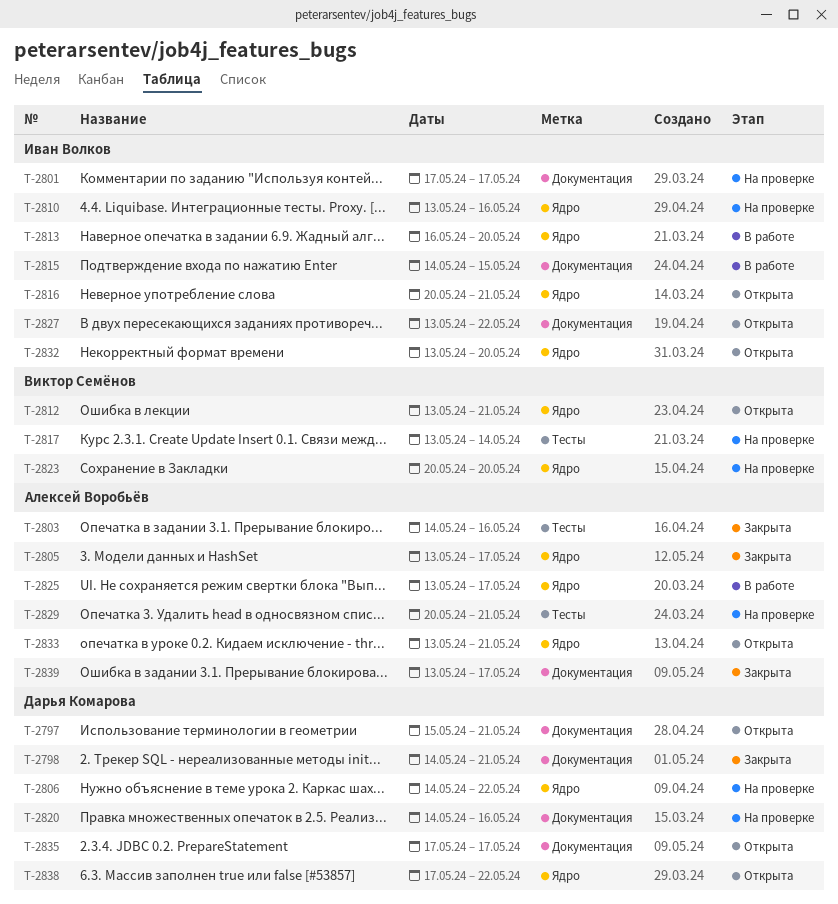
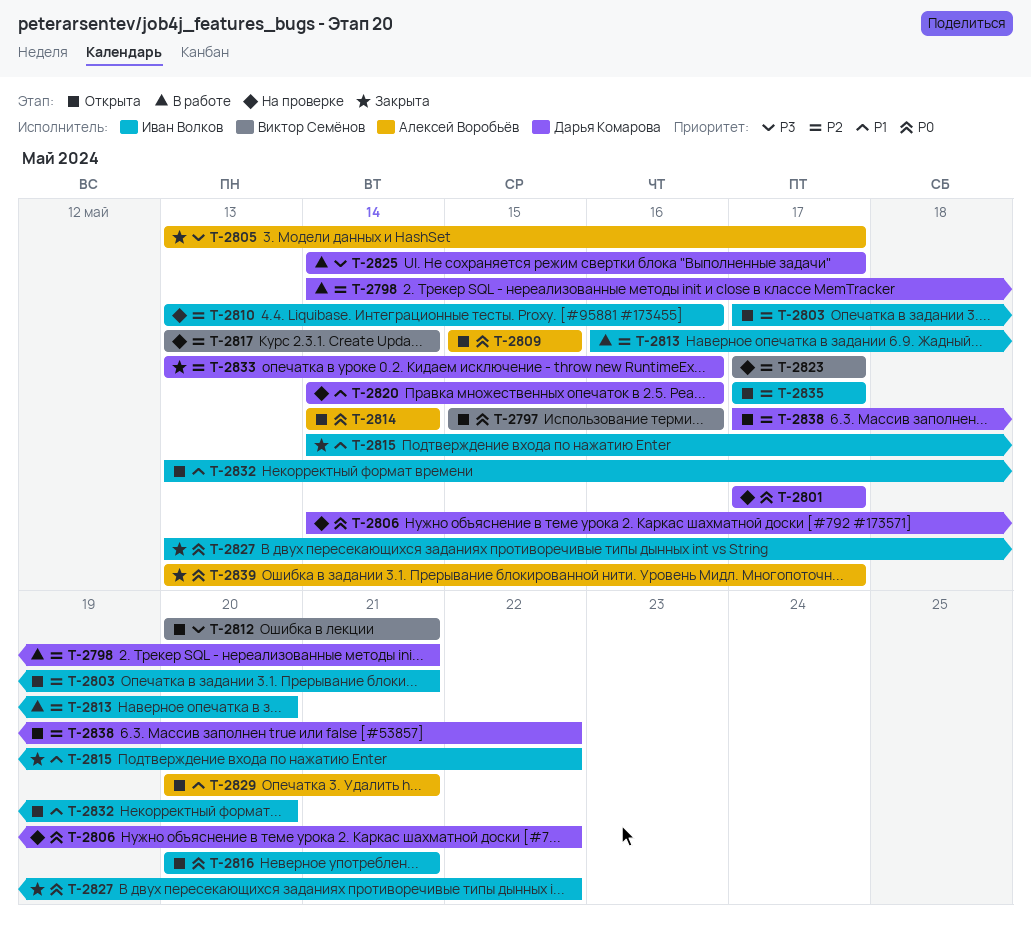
T-2797, owner: Дарья Комарова -> Виктор Семёнов
T-2797, due: May 21 -> May 16
T-2798, status: Закрыта -> В работе
T-2801, owner: Иван Волков -> Дарья Комарова
T-2803, status: Закрыта -> Открыта
T-2803, owner: Алексей Воробьёв -> Иван Волков
T-2803, start: May 14 -> May 17
T-2803, due: May 16 -> May 21
T-2809: none -> present
T-2812, start: May 13 -> May 20
T-2814: none -> present
T-2815, status: В работе -> Закрыта
T-2815, due: May 15 -> May 22
T-2823, start: May 20 -> May 17
T-2823, due: May 20 -> May 17
T-2825, owner: Алексей Воробьёв -> Дарья Комарова
T-2825, start: May 13 -> May 14
T-2827, status: Открыта -> Закрыта
T-2829, status: На проверке -> Открыта
T-2833, status: Открыта -> Закрыта
T-2833, owner: Алексей Воробьёв -> Дарья Комарова
T-2833, due: May 21 -> May 16
T-2835, owner: Дарья Комарова -> Иван Волков

